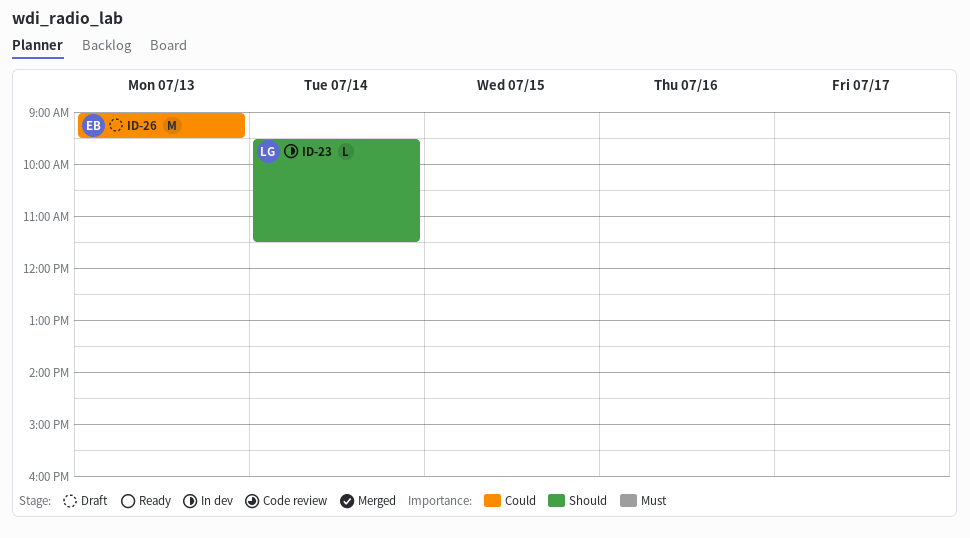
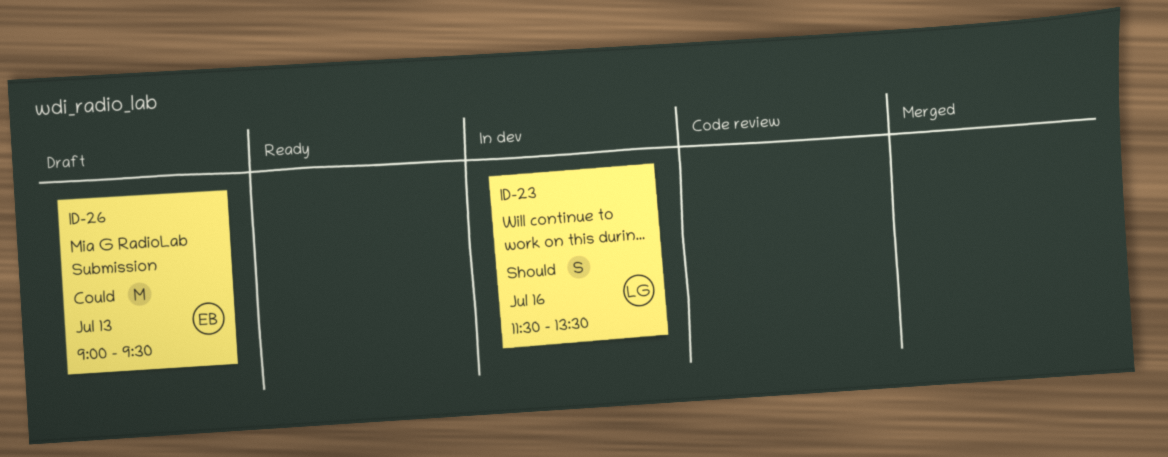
ID-23, estimate: L -> S
ID-23, day: Jul 14 -> Jul 16
ID-23, begins: 09:30 -> 11:30
ID-23, ends: 11:30 -> 13:30

